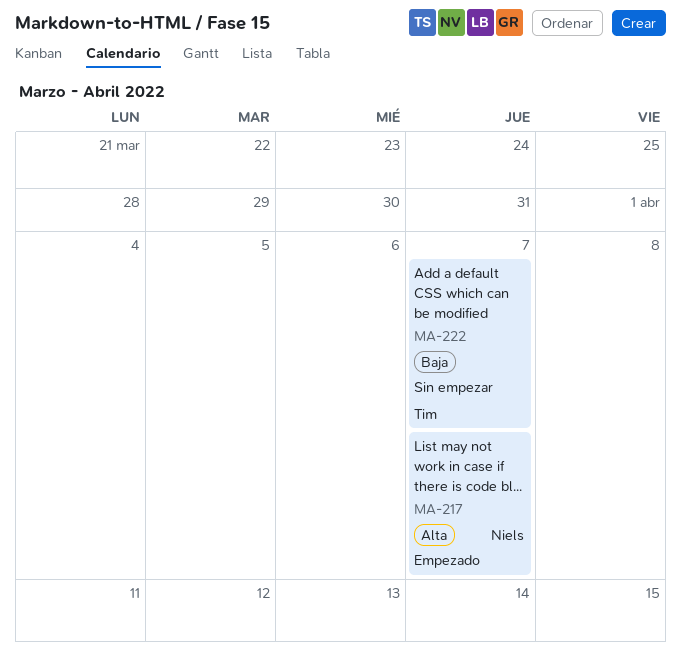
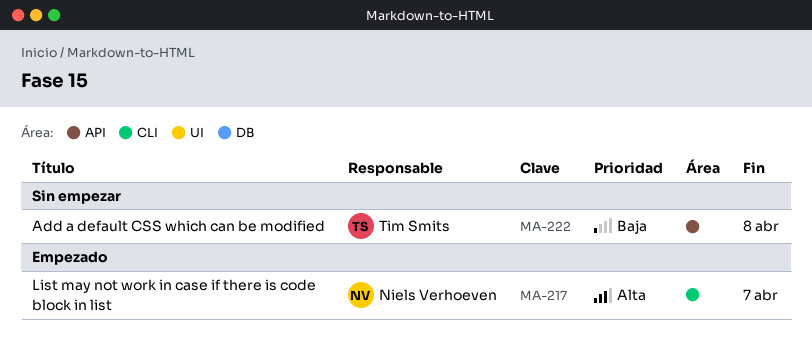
MA-222, due: Apr 7 -> Apr 8

